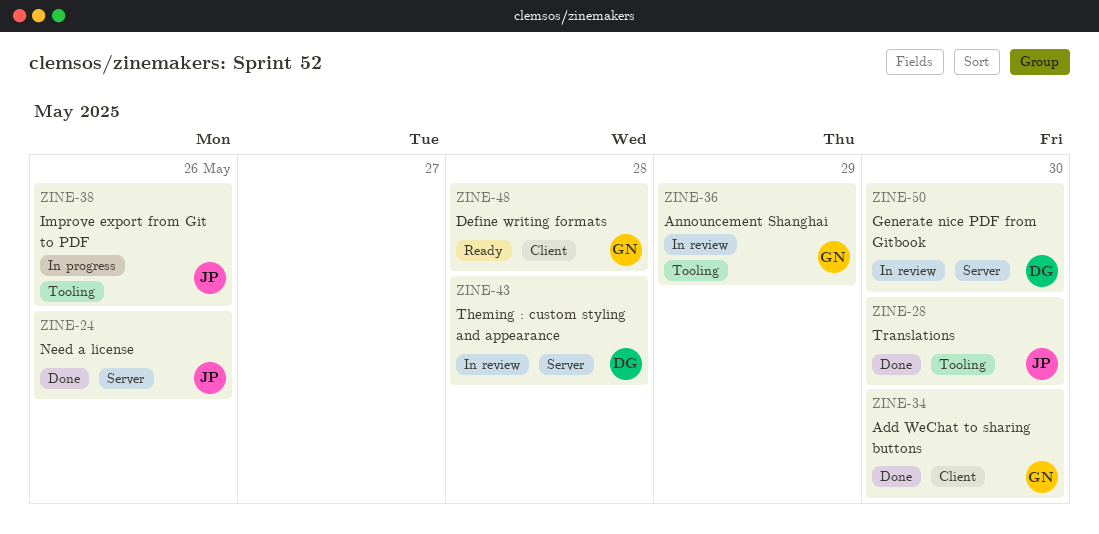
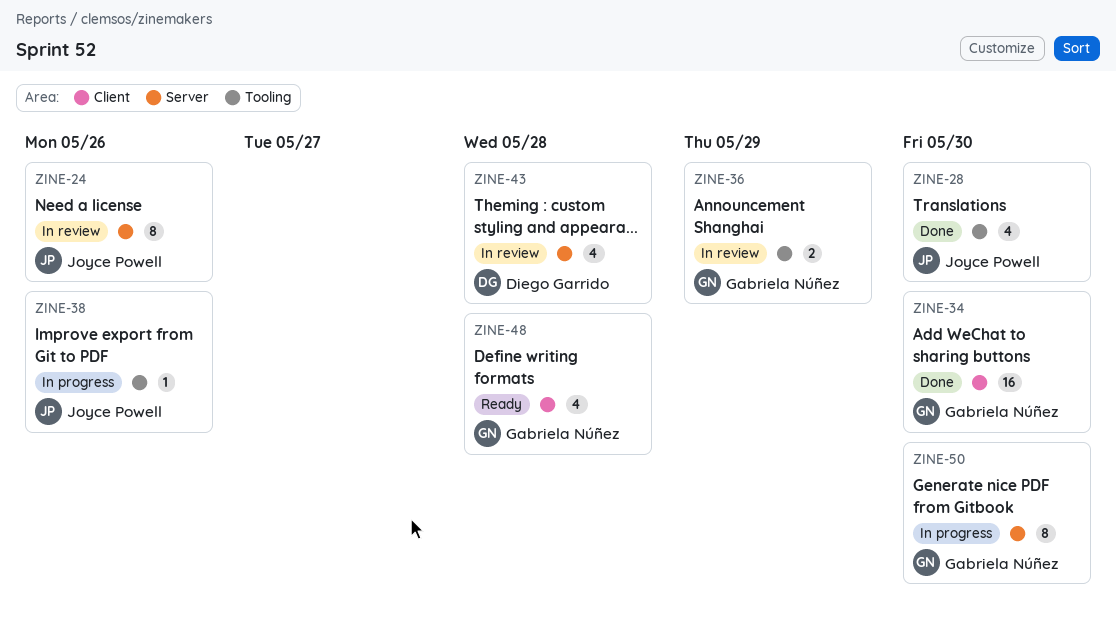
ZINE-24, status: Done -> In review
ZINE-50, status: In review -> In progress
ZINE-50, owner: Diego Garrido -> Gabriela Núñez

